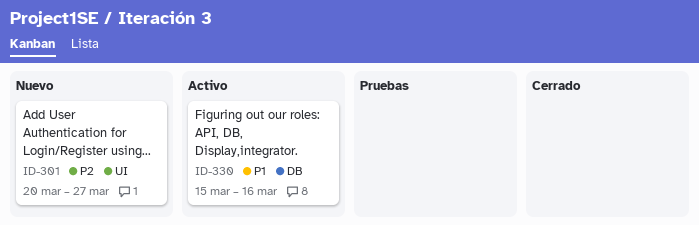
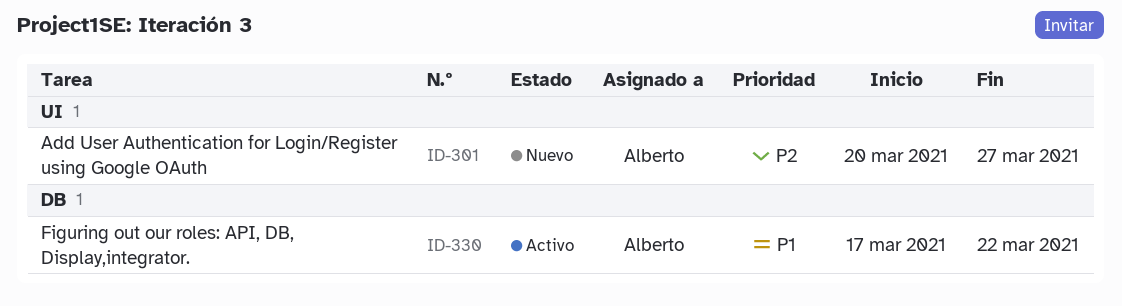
ID-330, start: Mar 15 -> Mar 17
ID-330, due: Mar 16 -> Mar 22

